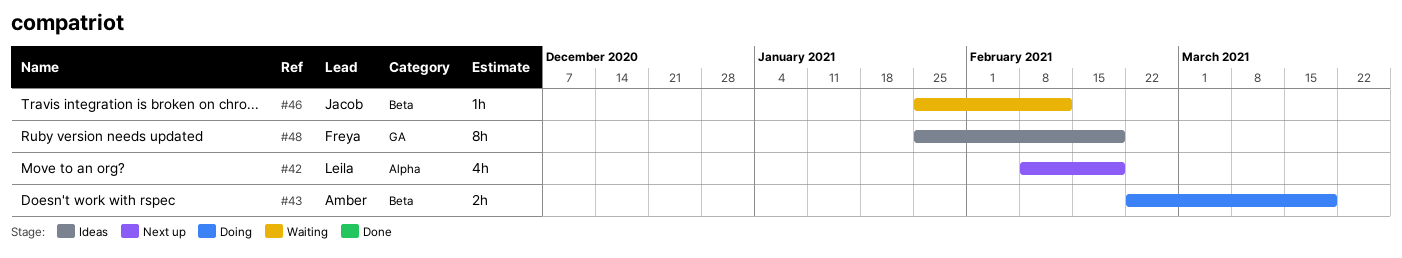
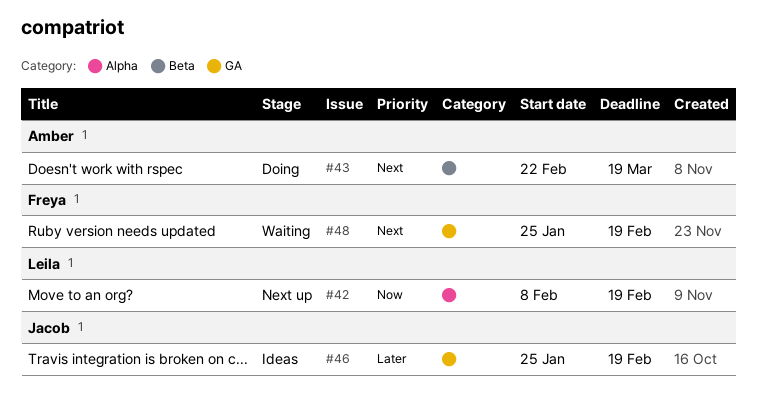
#46, status: Waiting -> Ideas
#46, label: Beta -> GA
#46, due: Feb 12 -> Feb 19
#48, status: Ideas -> Waiting

